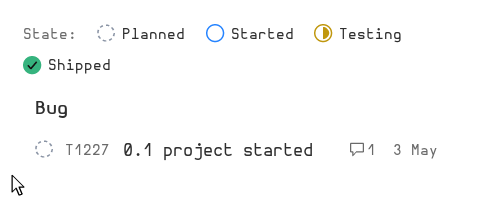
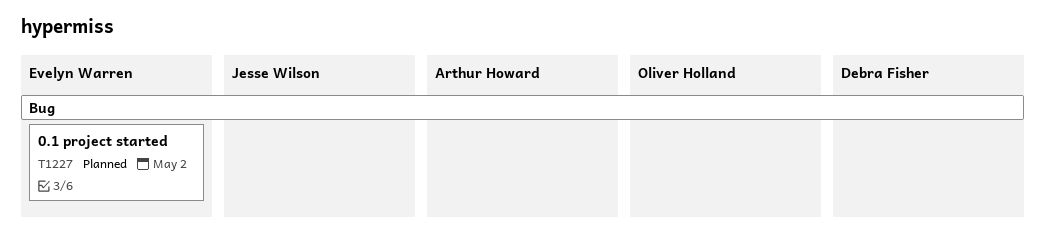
T1227, due: May 3 -> May 2

